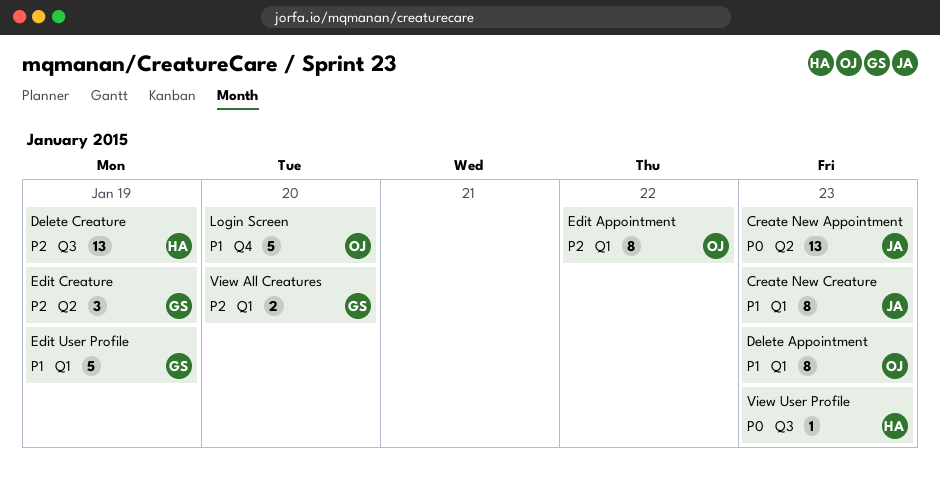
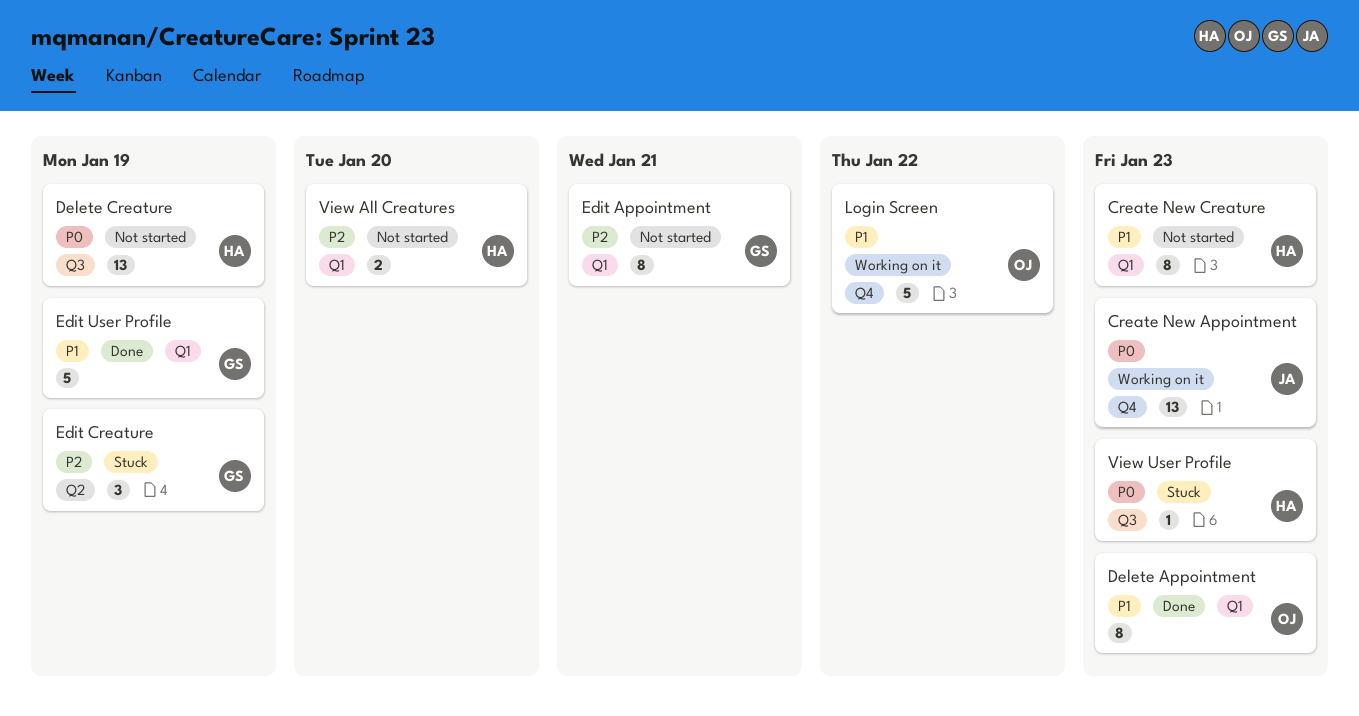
Create New Appointment, label: Q2 -> Q4
Create New Creature, owner: JA -> HA
Delete Creature, priority: P2 -> P0
Edit Appointment, owner: OJ -> GS
Edit Appointment, due: Jan 22 -> Jan 21
Login Screen, due: Jan 20 -> Jan 22
View All Creatures, owner: GS -> HA

